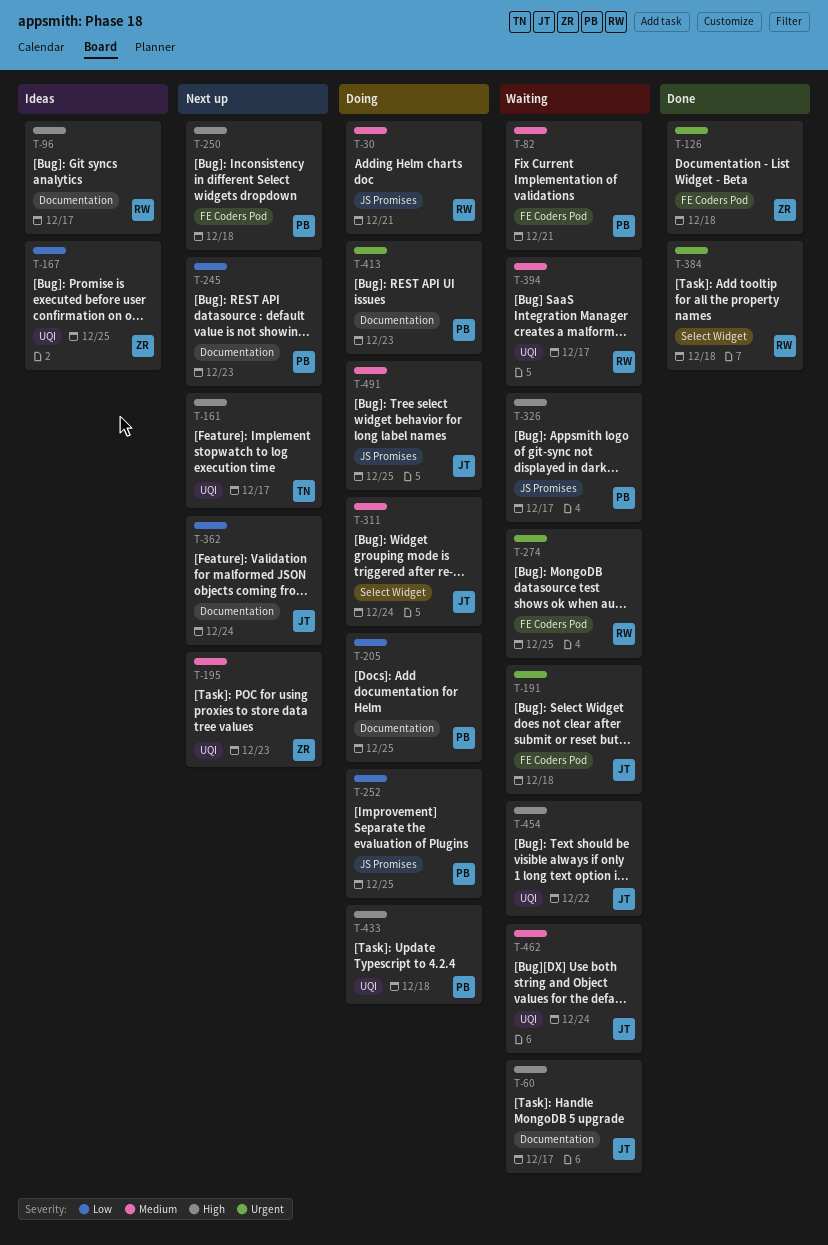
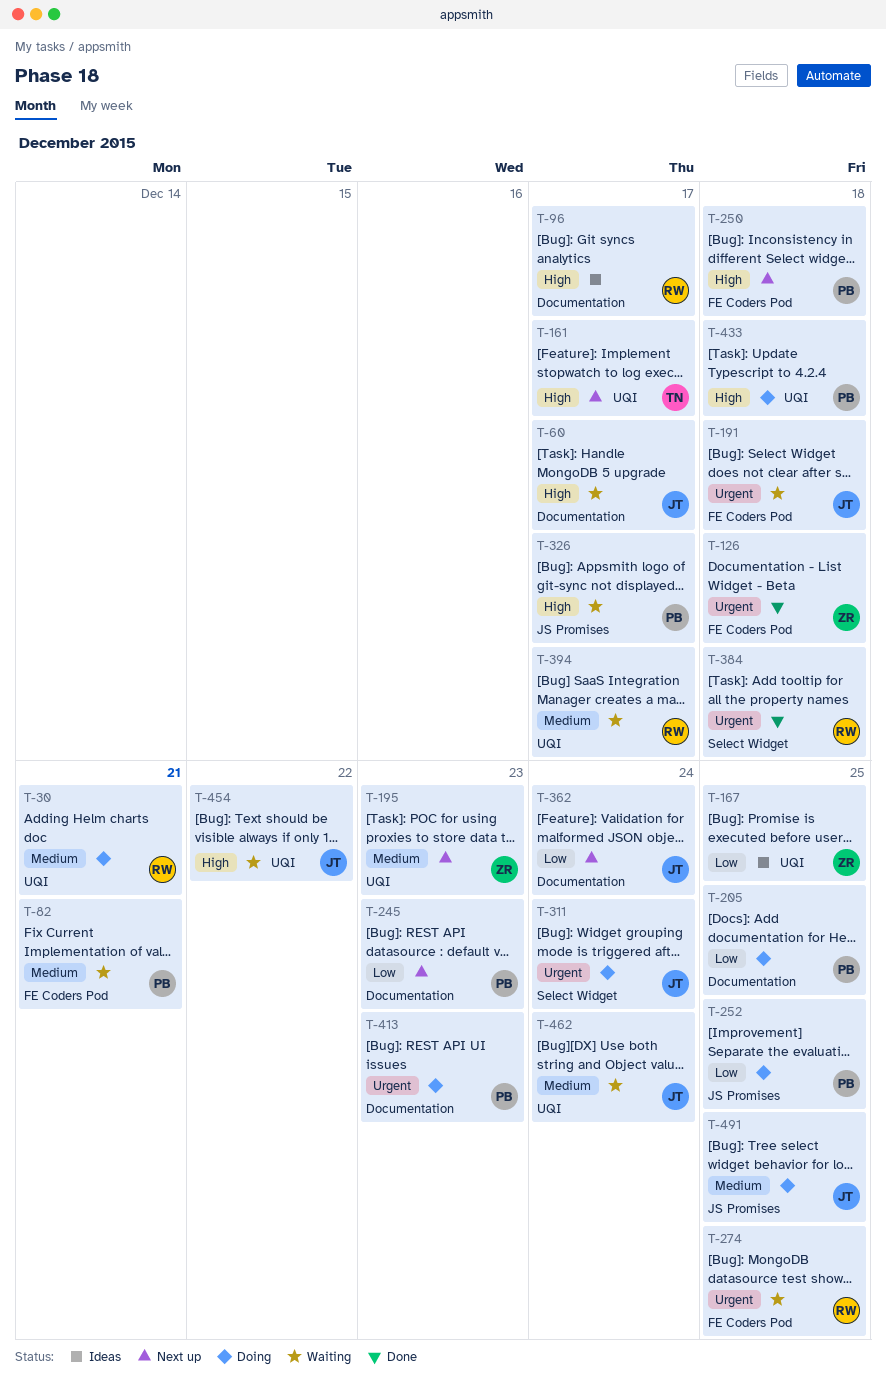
T-30, label: JS Promises -> UQI
T-311, priority: Medium -> Urgent

